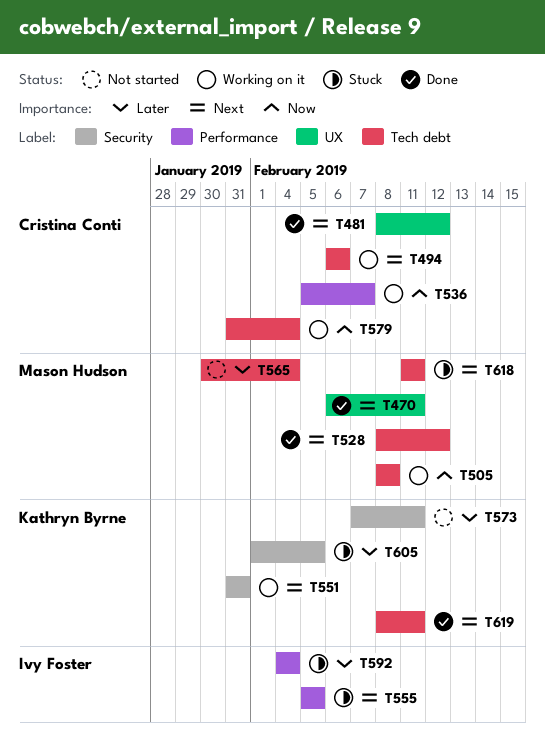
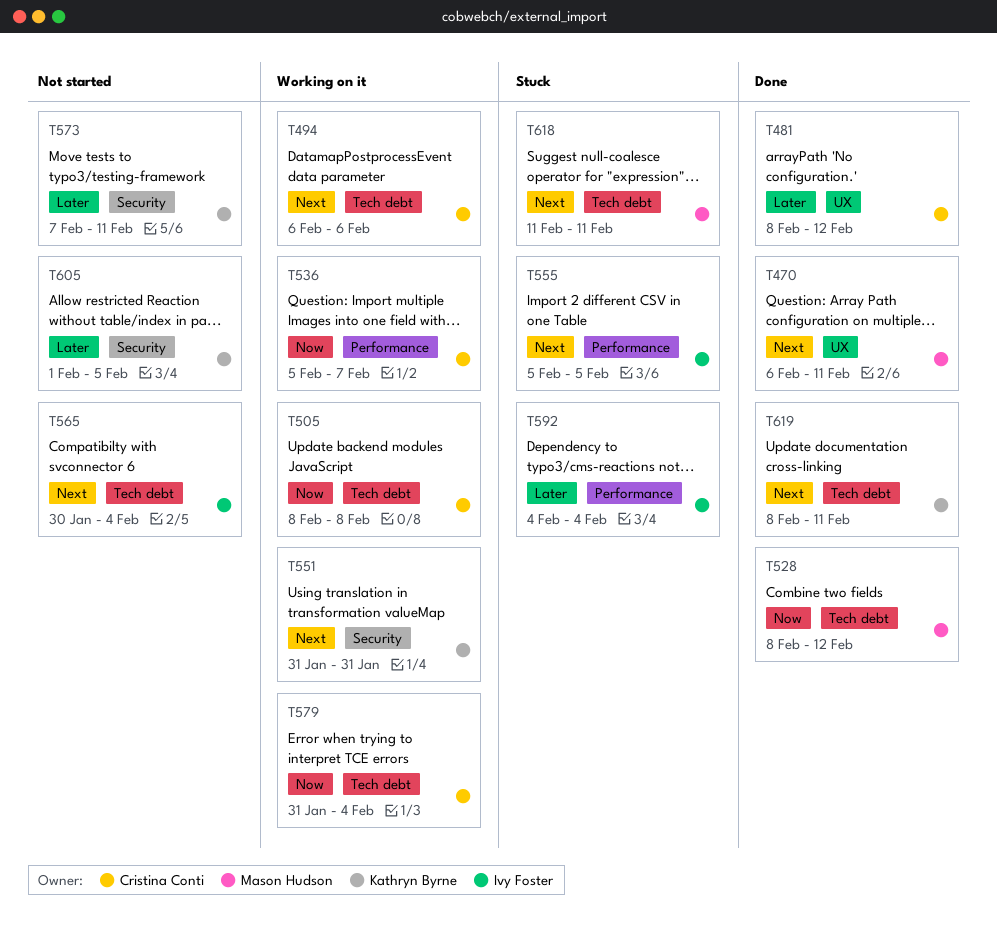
T481, priority: Next -> Later
T505, owner: Mason Hudson -> Cristina Conti
T528, priority: Next -> Now
T565, owner: Mason Hudson -> Ivy Foster
T565, priority: Later -> Next
T605, status: Stuck -> Not started

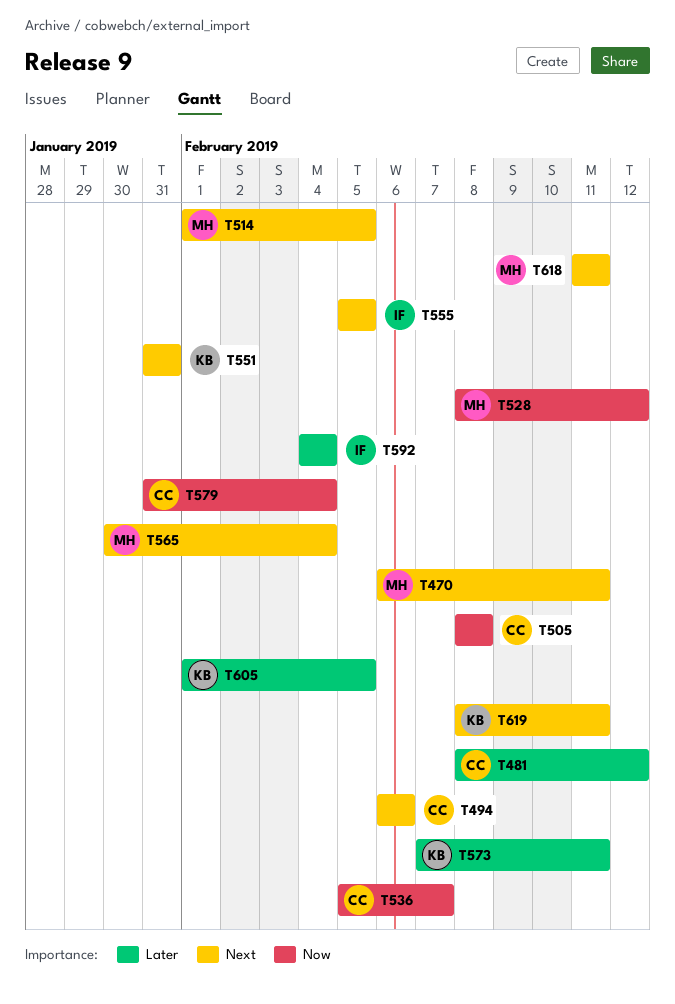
T514: none -> present
T565, owner: Ivy Foster -> Mason Hudson

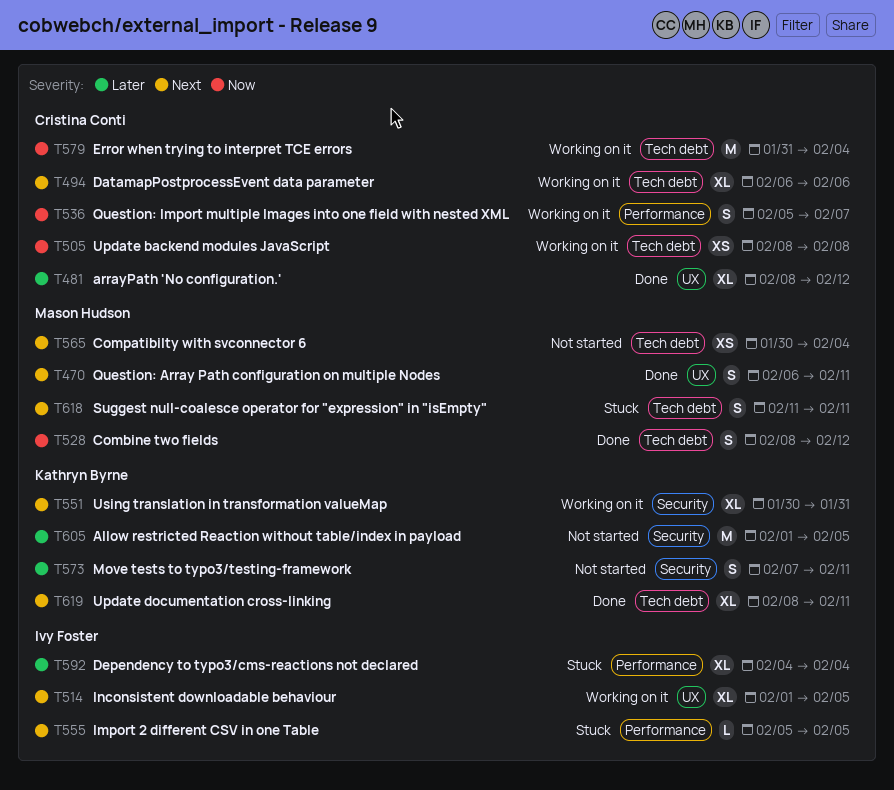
T514, owner: Mason Hudson -> Ivy Foster
T551, start: Jan 31 -> Jan 30

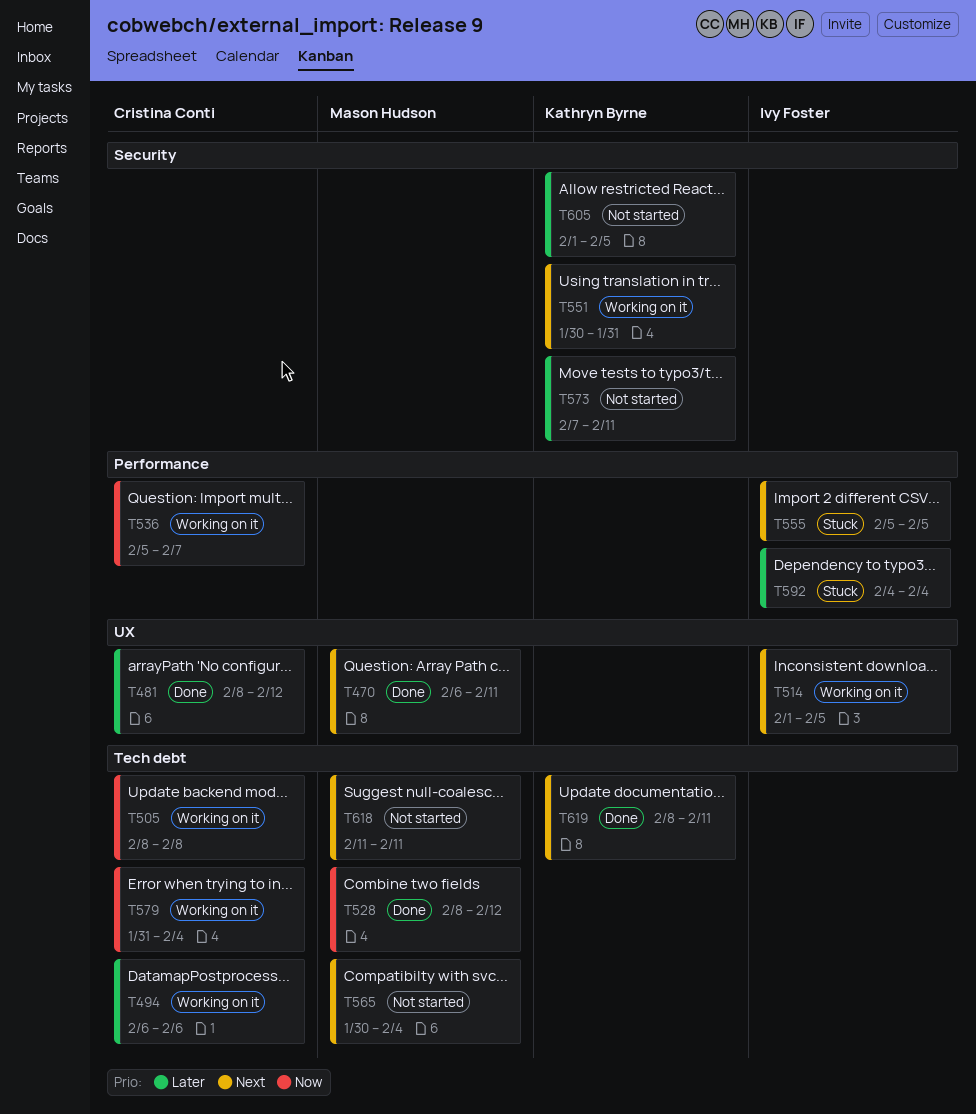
T494, priority: Next -> Later
T618, status: Stuck -> Not started

